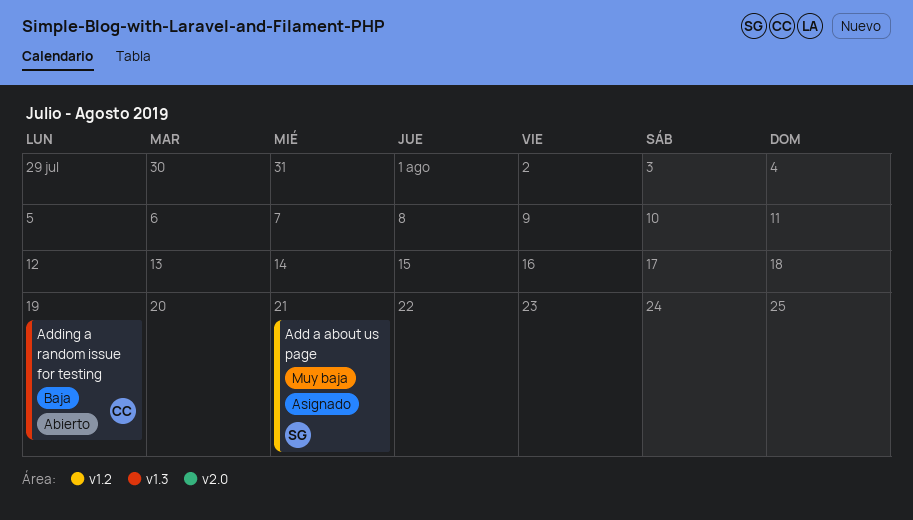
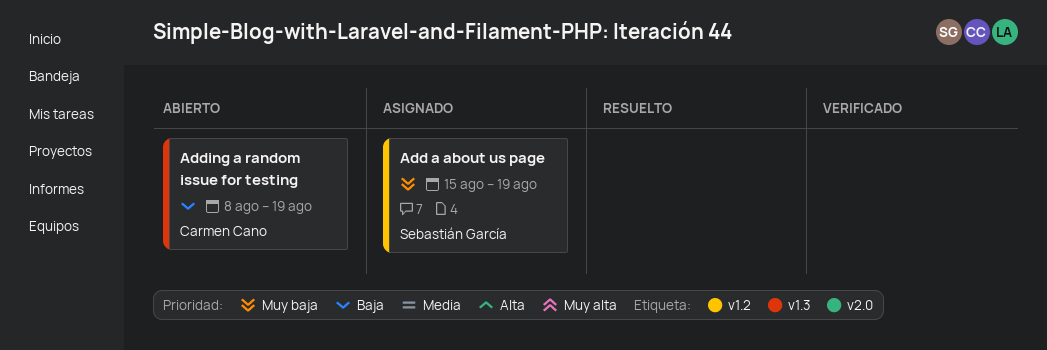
Add a about us page, due: Aug 21 -> Aug 19

